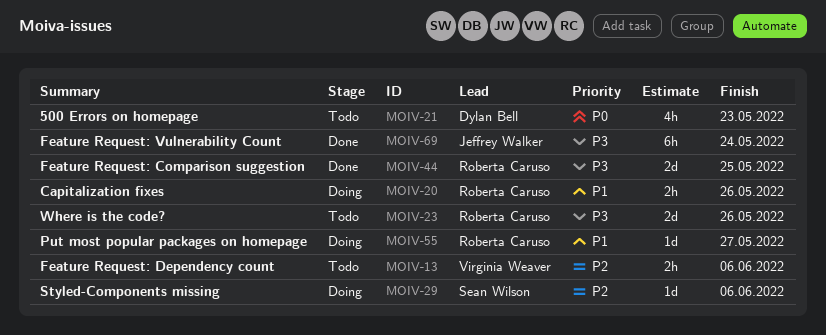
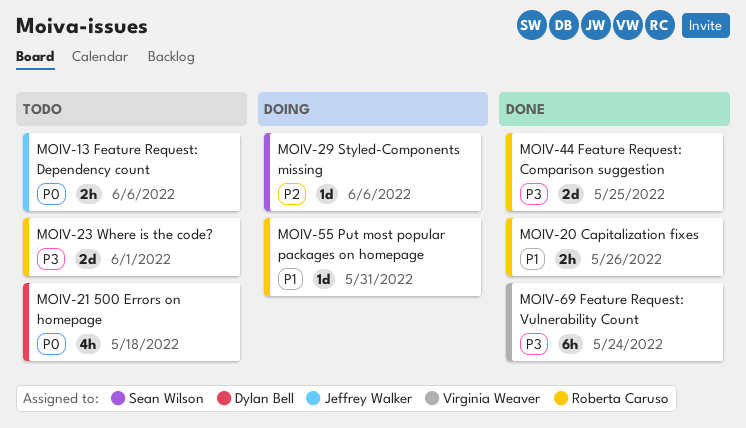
MOIV-13, owner: Virginia Weaver -> Jeffrey Walker
MOIV-13, priority: P2 -> P0
MOIV-20, status: Doing -> Done
MOIV-21, due: May 23 -> May 18
MOIV-23, due: May 26 -> Jun 1
MOIV-55, due: May 27 -> May 31
MOIV-69, owner: Jeffrey Walker -> Virginia Weaver

